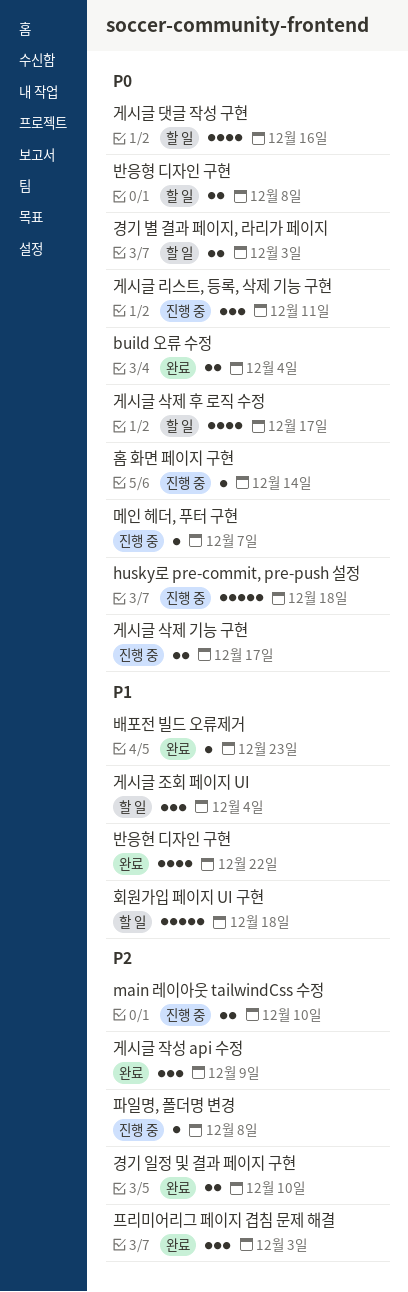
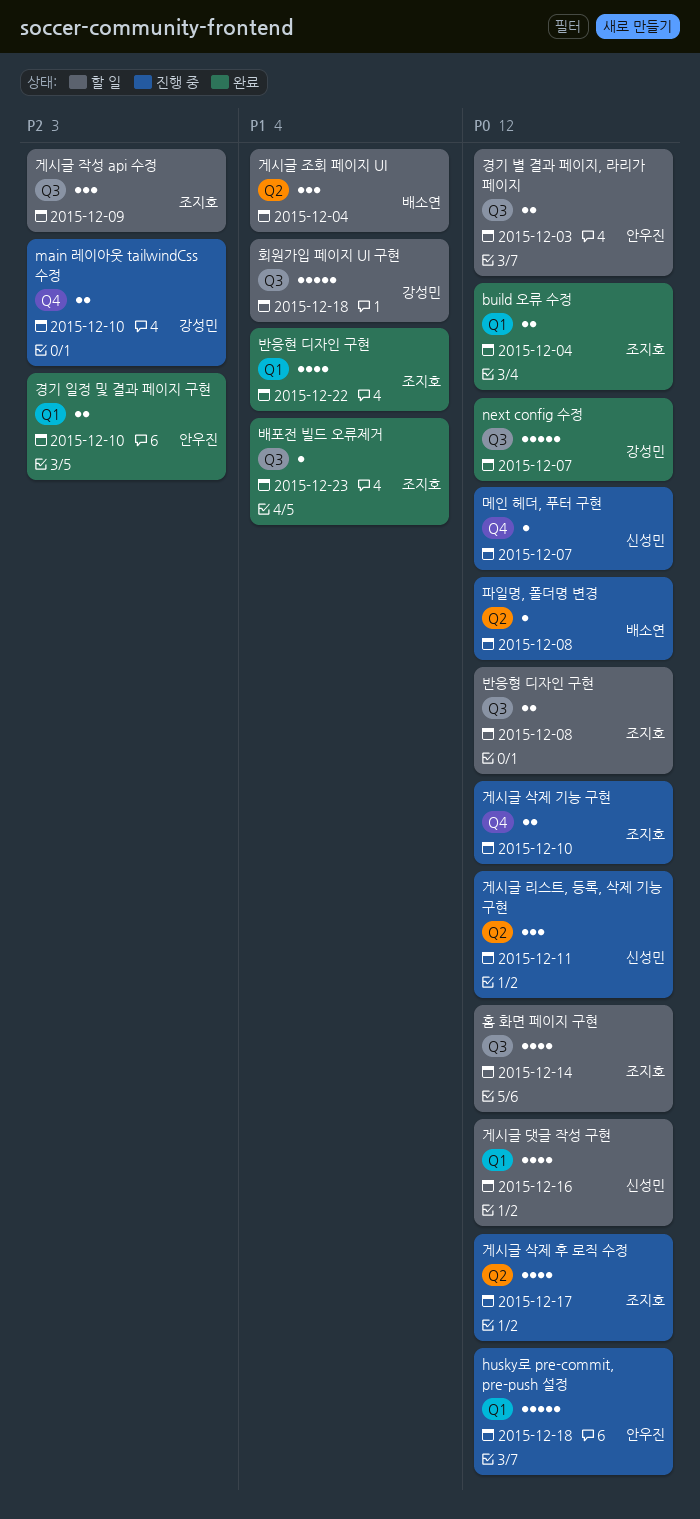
next config 수정: none -> present
게시글 삭제 기능 구현, due: Dec 17 -> Dec 10
게시글 삭제 후 로직 수정, status: 할 일 -> 진행 중
게시글 작성 api 수정, status: 완료 -> 할 일
파일명, 폴더명 변경, priority: P2 -> P0
프리미어리그 페이지 겹침 문제 해결: present -> none
홈 화면 페이지 구현, status: 진행 중 -> 할 일
홈 화면 페이지 구현, estimate: 1 -> 4

